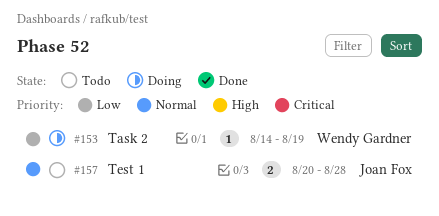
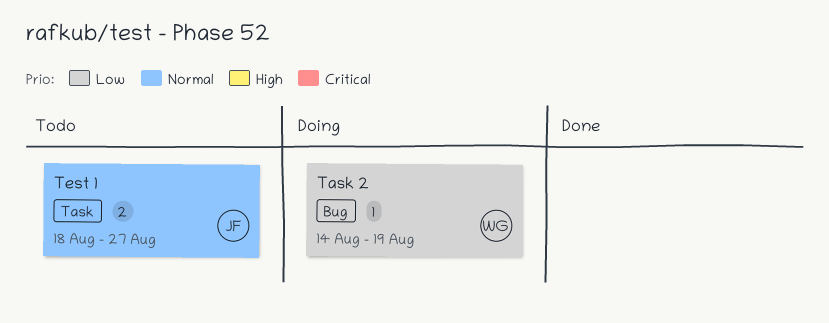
Test 1, start: Aug 20 -> Aug 18
Test 1, due: Aug 28 -> Aug 27

